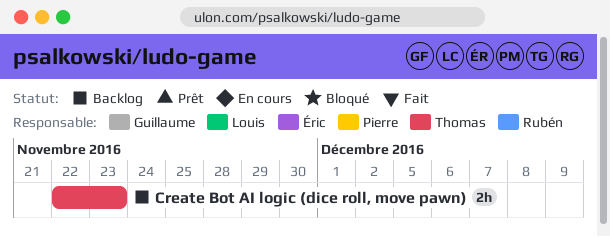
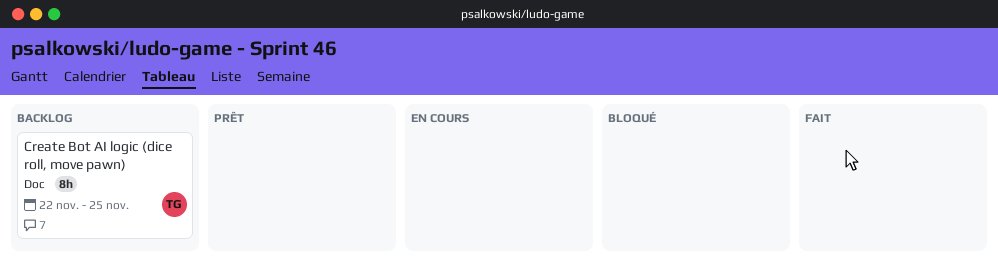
Create Bot AI logic (dice roll, move pawn), estimate: 2h -> 8h
Create Bot AI logic (dice roll, move pawn), due: Nov 23 -> Nov 25

